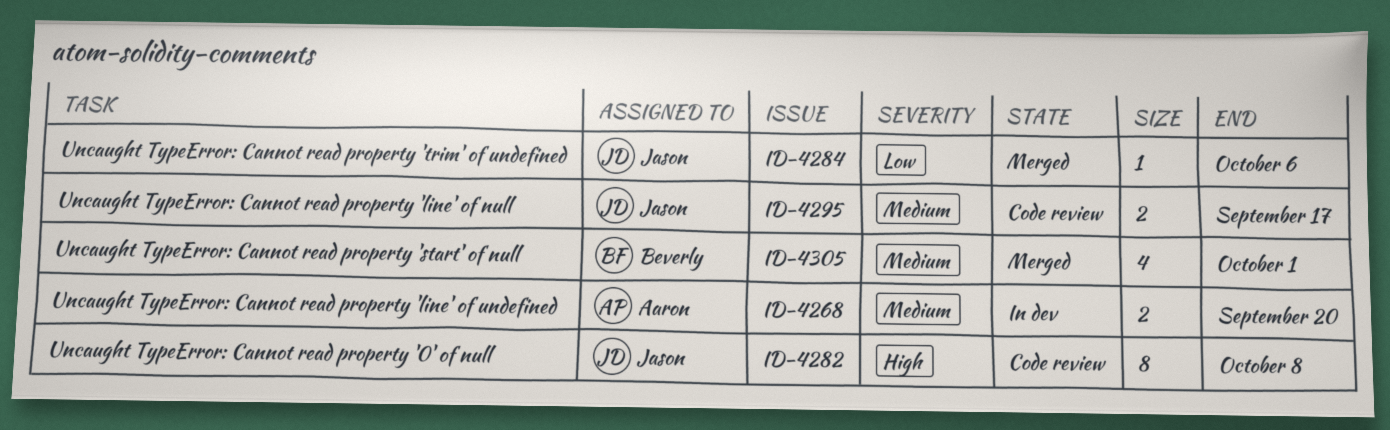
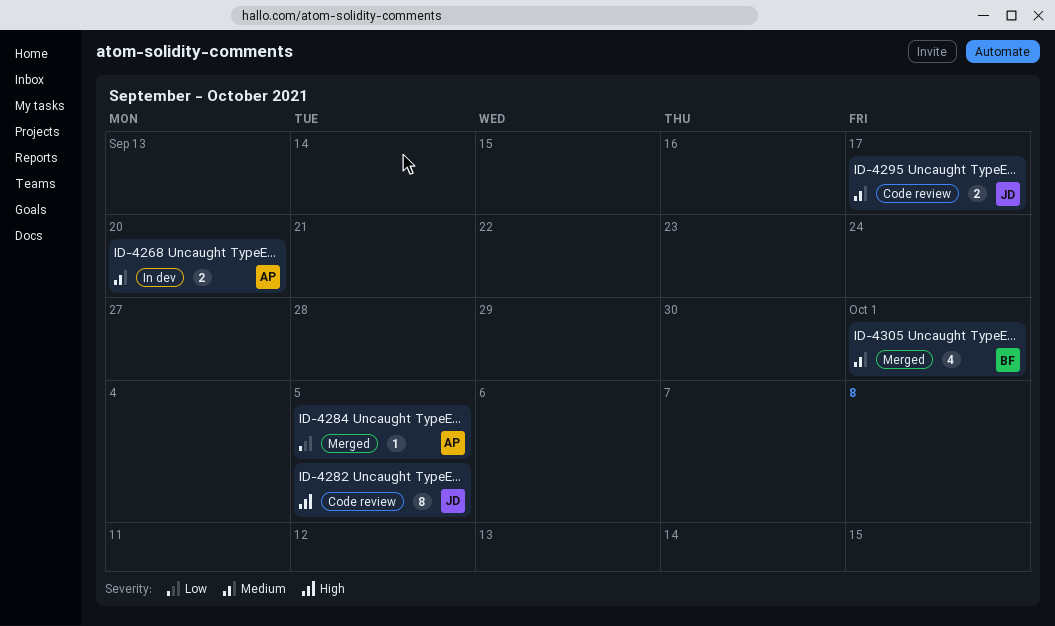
ID-4282, due: Oct 8 -> Oct 5
ID-4284, owner: Jason -> Aaron
ID-4284, due: Oct 6 -> Oct 5

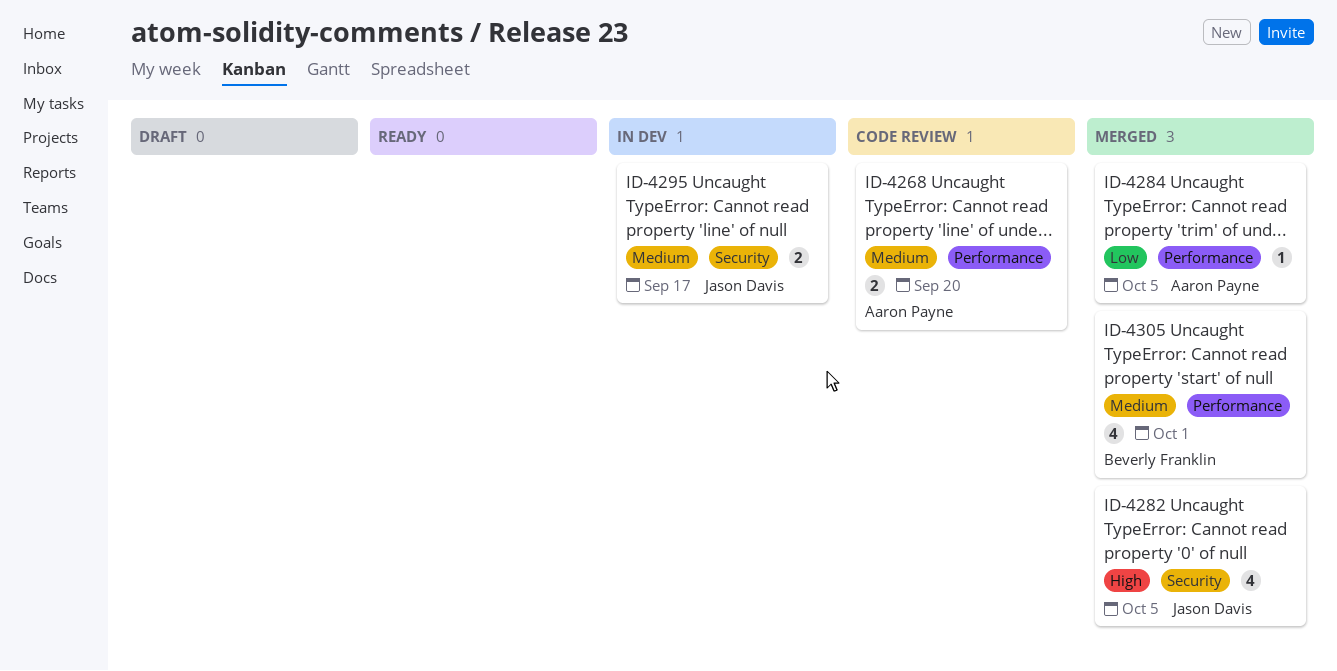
ID-4268, status: In dev -> Code review
ID-4282, status: Code review -> Merged
ID-4282, estimate: 8 -> 4
ID-4295, status: Code review -> In dev

